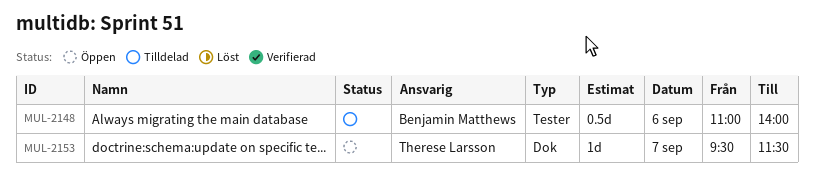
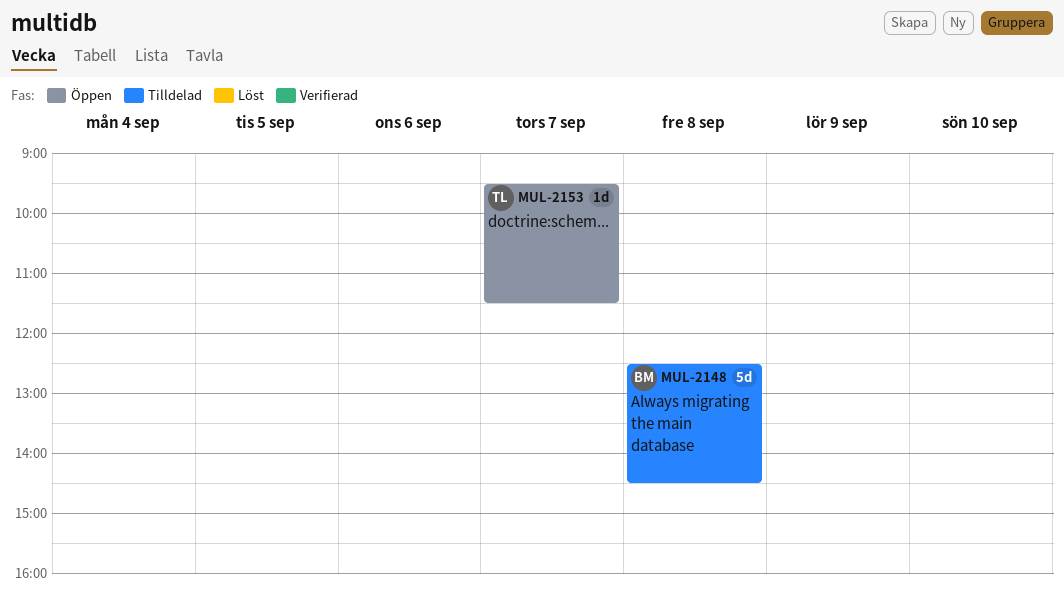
MUL-2148, estimate: 0.5d -> 5d
MUL-2148, day: Sep 6 -> Sep 8
MUL-2148, begins: 11:00 -> 12:30
MUL-2148, ends: 14:00 -> 14:30

